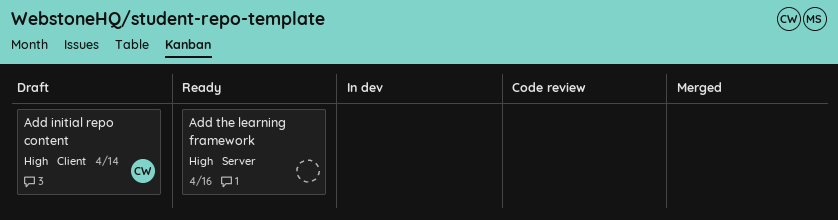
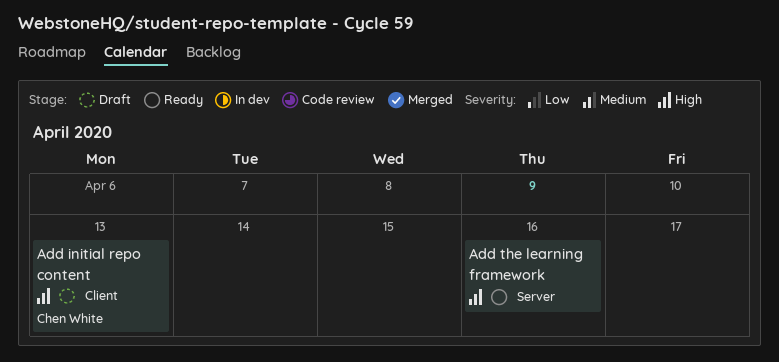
Add initial repo content, due: Apr 14 -> Apr 13

